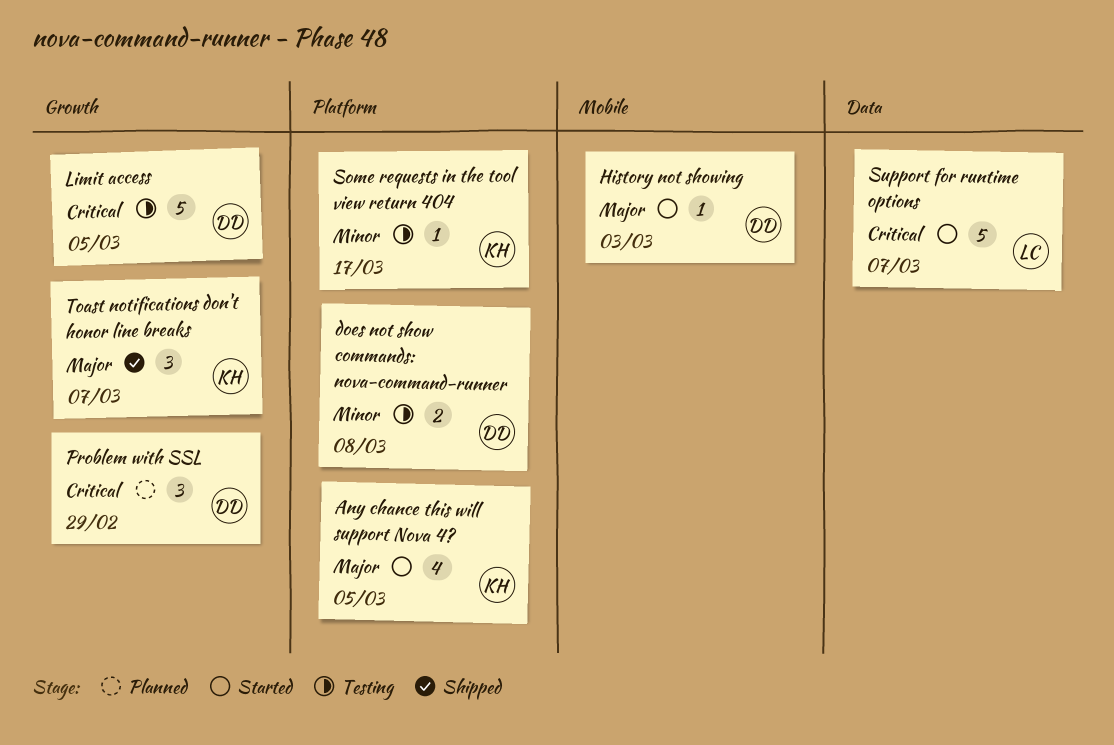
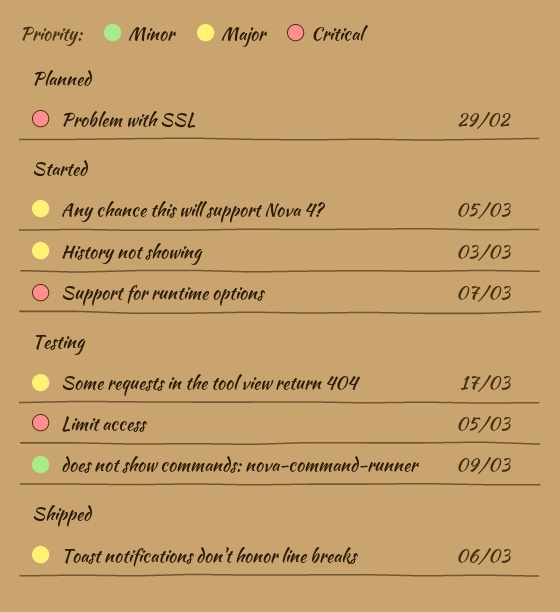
does not show commands: nova-command-runner, due: Mar 8 -> Mar 9
Some requests in the tool view return 404, priority: Minor -> Major
Toast notifications don't honor line breaks, due: Mar 7 -> Mar 6

